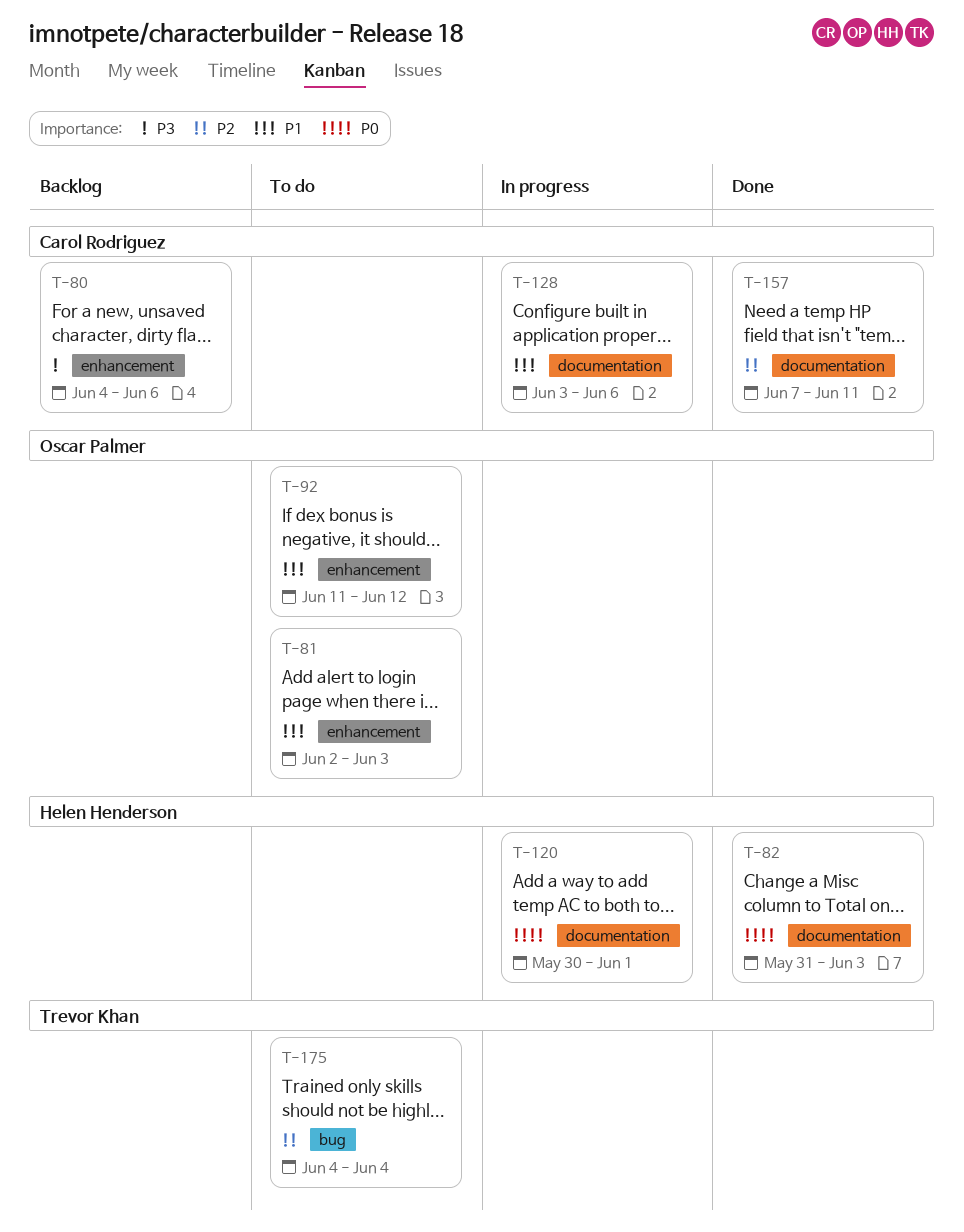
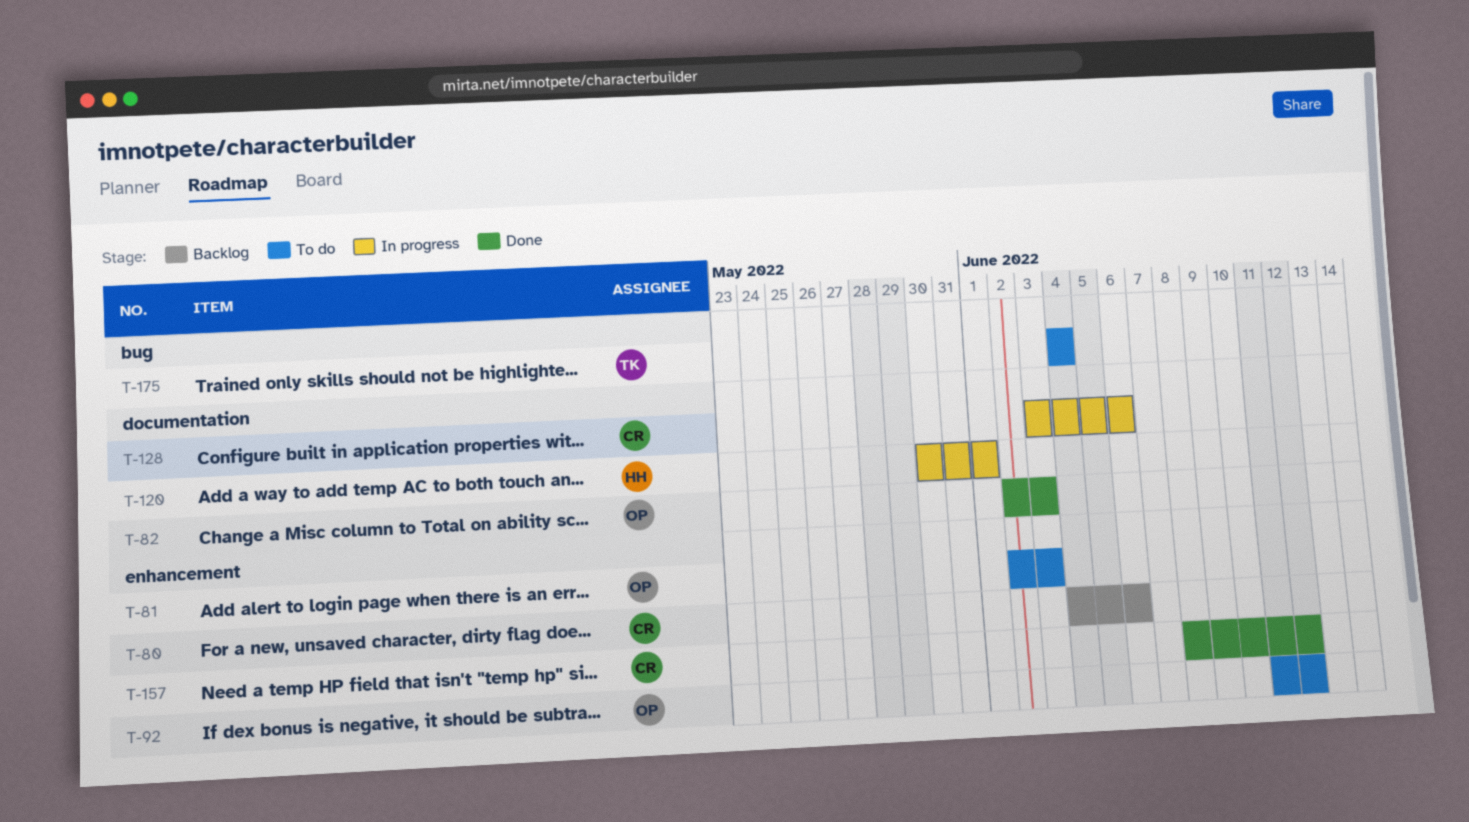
T-82, owner: Helen Henderson -> Oscar Palmer
T-82, start: May 31 -> Jun 2
T-157, label: documentation -> enhancement
T-157, start: Jun 7 -> Jun 8
T-157, due: Jun 11 -> Jun 12

